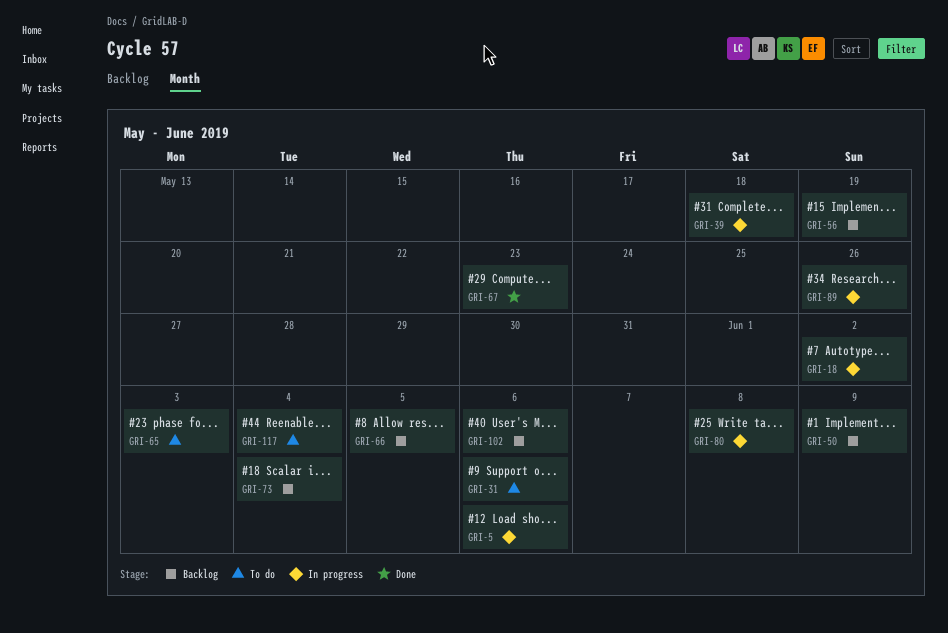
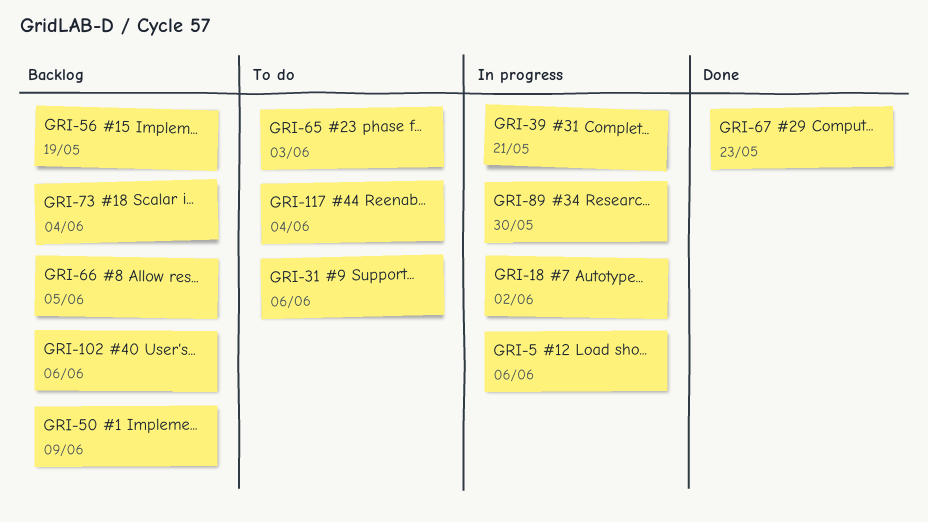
GRI-39, due: May 18 -> May 21
GRI-80: present -> none
GRI-89, due: May 26 -> May 30

